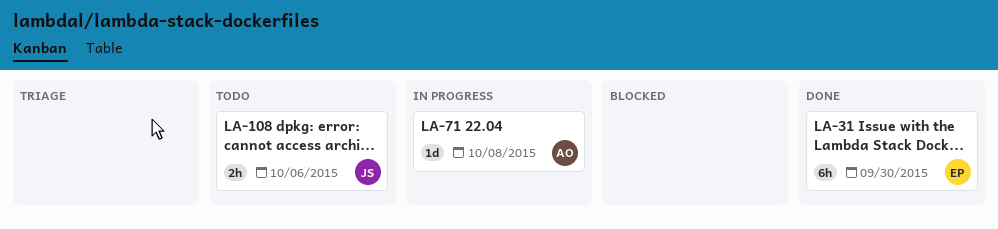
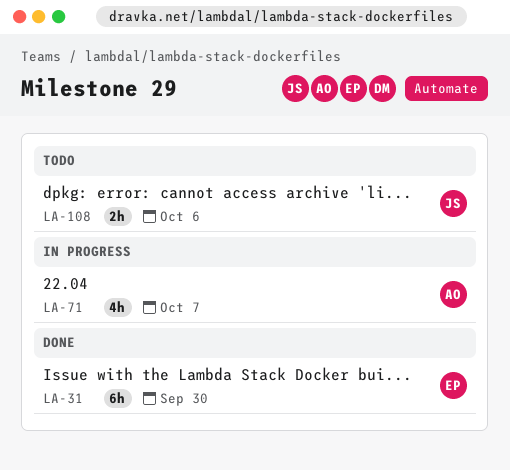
LA-71, estimate: 1d -> 4h
LA-71, due: Oct 8 -> Oct 7

